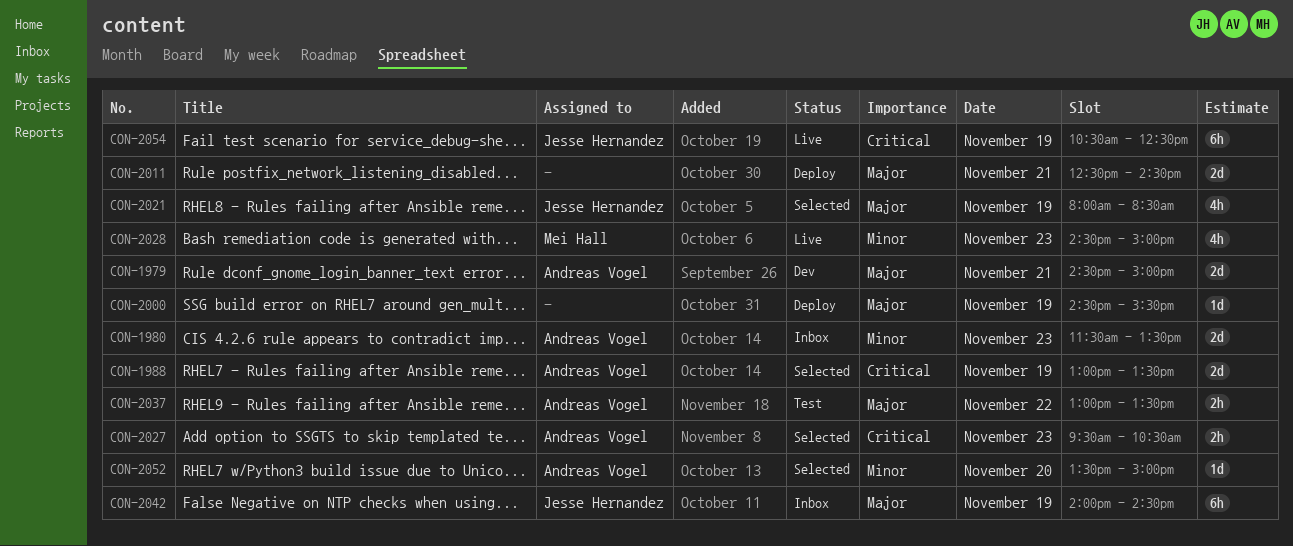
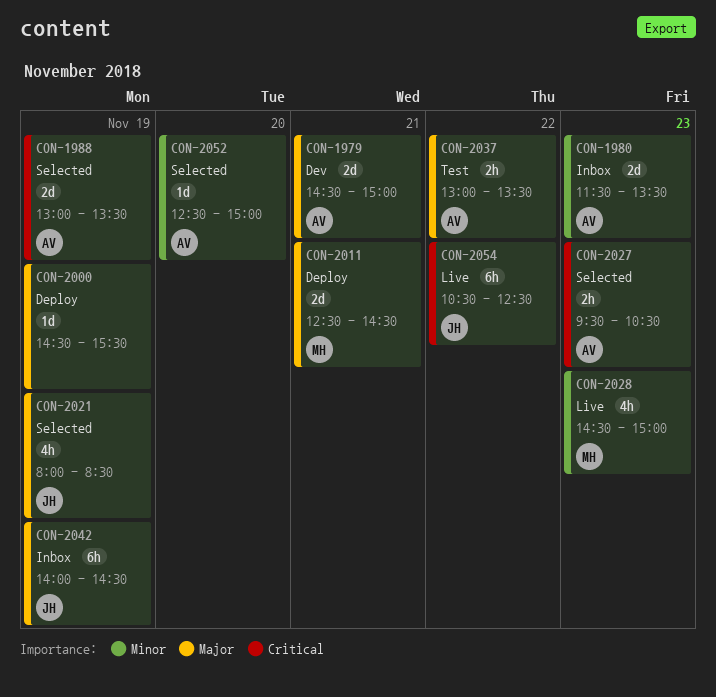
CON-2011, owner: none -> Mei Hall
CON-2052, begins: 13:30 -> 12:30
CON-2054, day: Nov 19 -> Nov 22

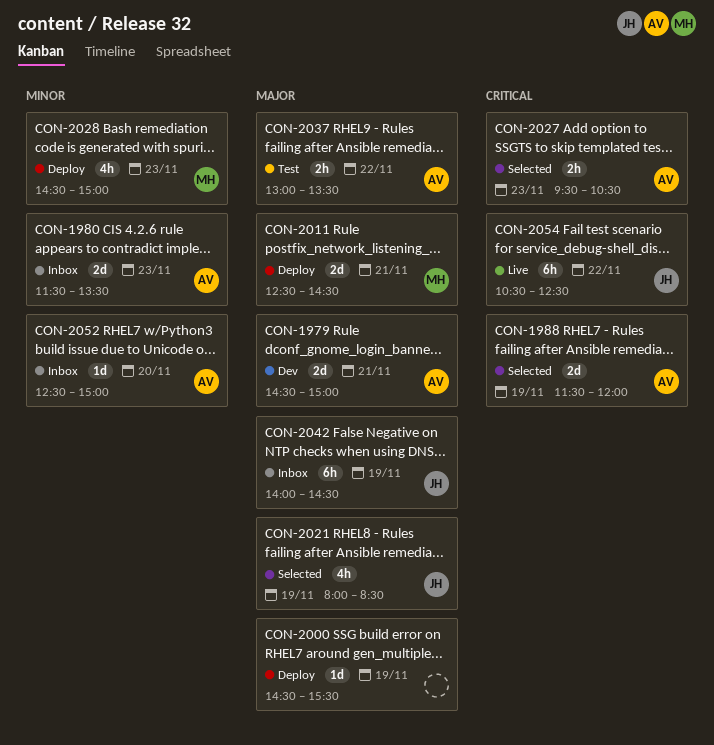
CON-1988, begins: 13:00 -> 11:30
CON-1988, ends: 13:30 -> 12:00
CON-2028, status: Live -> Deploy
CON-2052, status: Selected -> Inbox

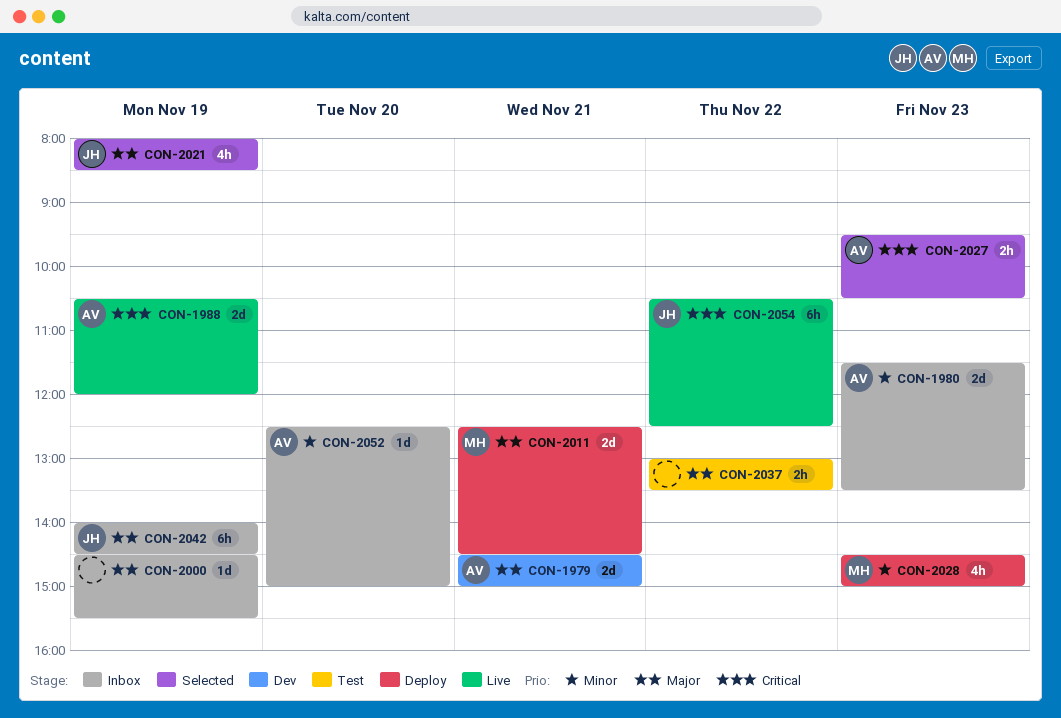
CON-1988, status: Selected -> Live
CON-1988, begins: 11:30 -> 10:30
CON-2000, status: Deploy -> Inbox
CON-2037, owner: AV -> none

